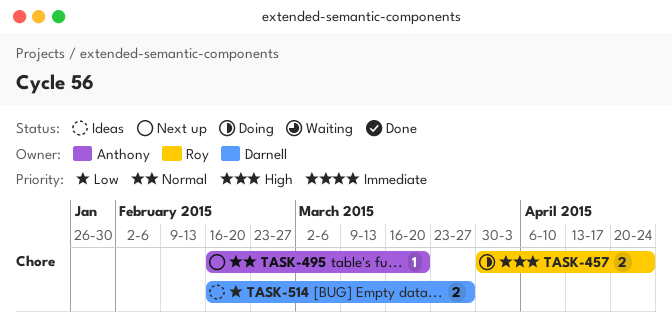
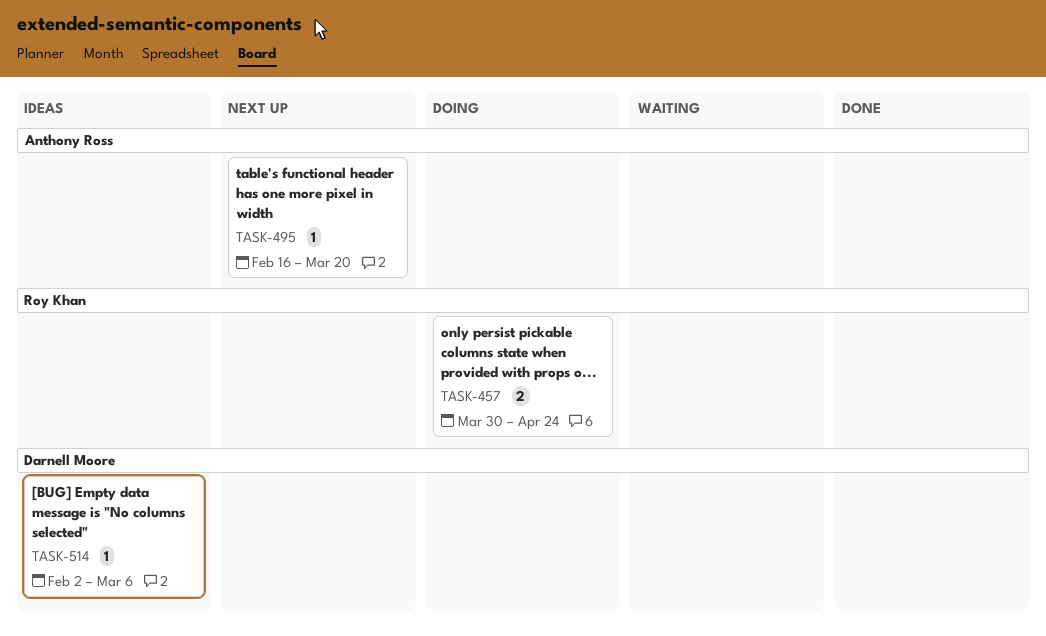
TASK-514, estimate: 2 -> 1
TASK-514, start: Feb 16 -> Feb 2
TASK-514, due: Mar 27 -> Mar 6

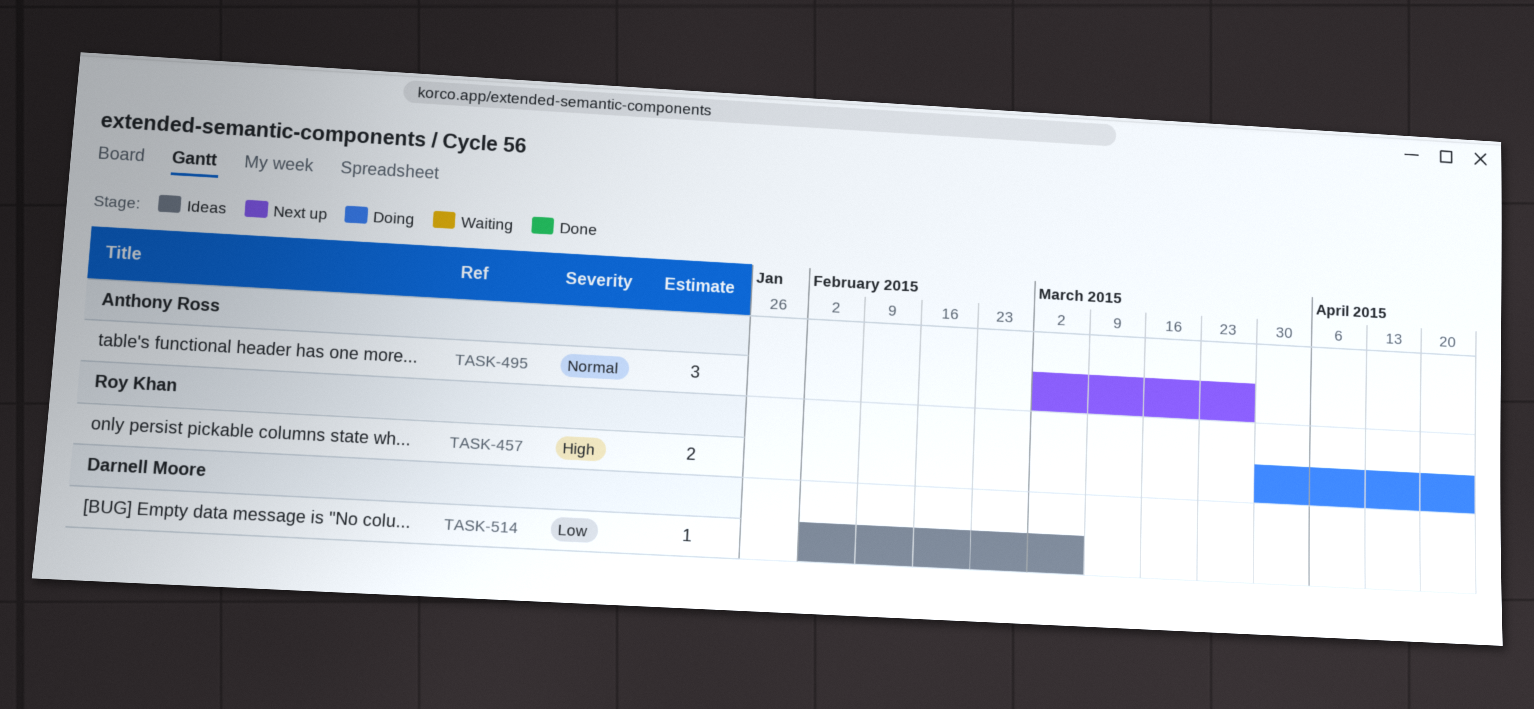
TASK-495, estimate: 1 -> 3
TASK-495, start: Feb 16 -> Mar 2
TASK-495, due: Mar 20 -> Mar 27

